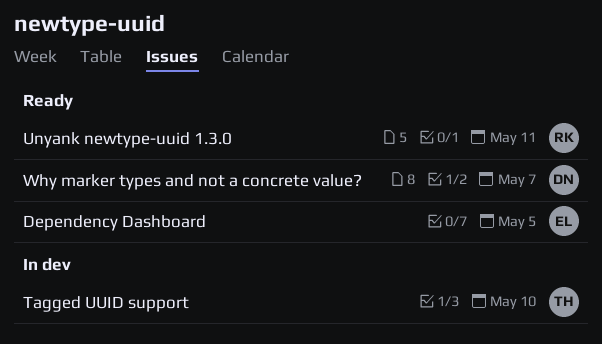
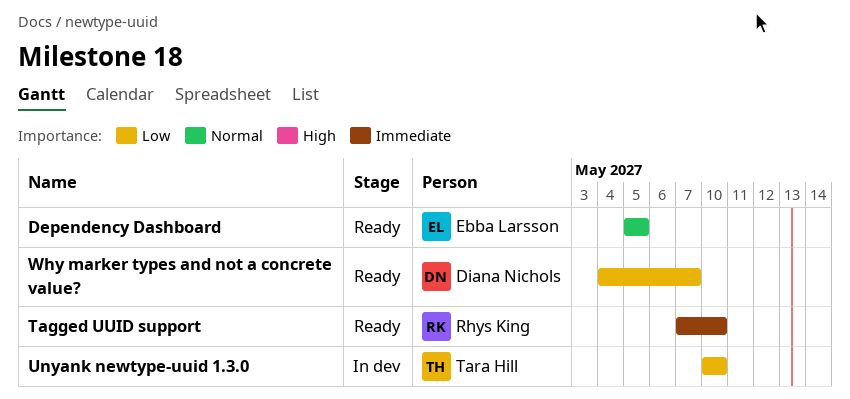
Tagged UUID support, status: In dev -> Ready
Tagged UUID support, owner: Tara Hill -> Rhys King
Unyank newtype-uuid 1.3.0, status: Ready -> In dev
Unyank newtype-uuid 1.3.0, owner: Rhys King -> Tara Hill
Unyank newtype-uuid 1.3.0, due: May 11 -> May 10

